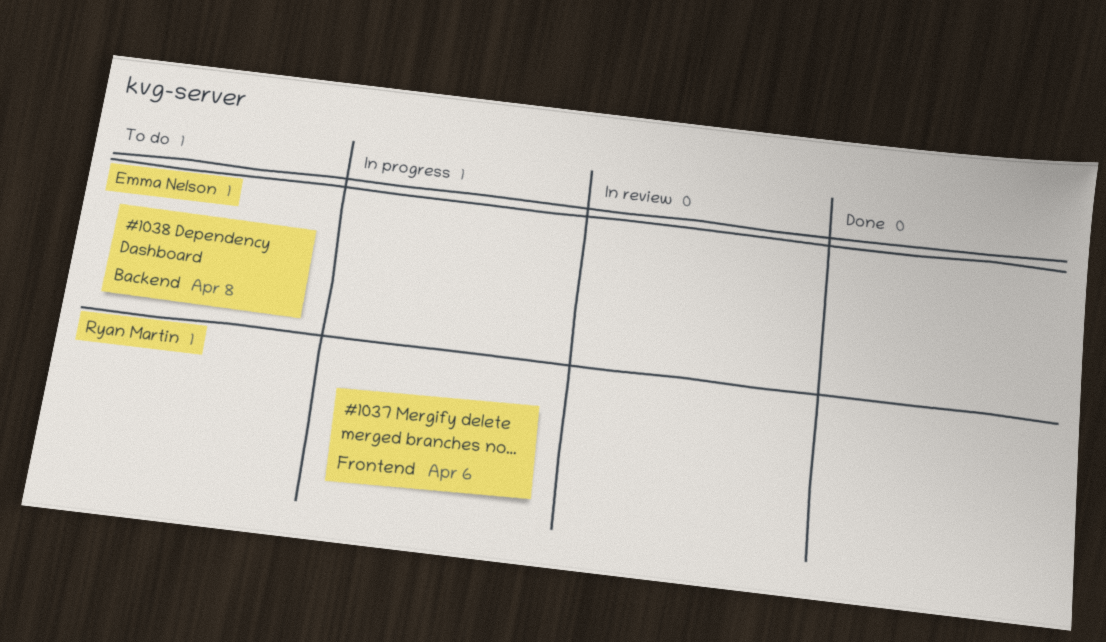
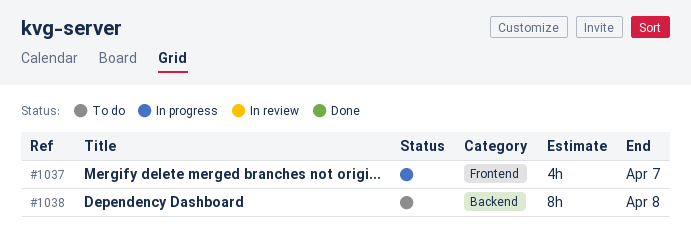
#1037, due: Apr 6 -> Apr 7

